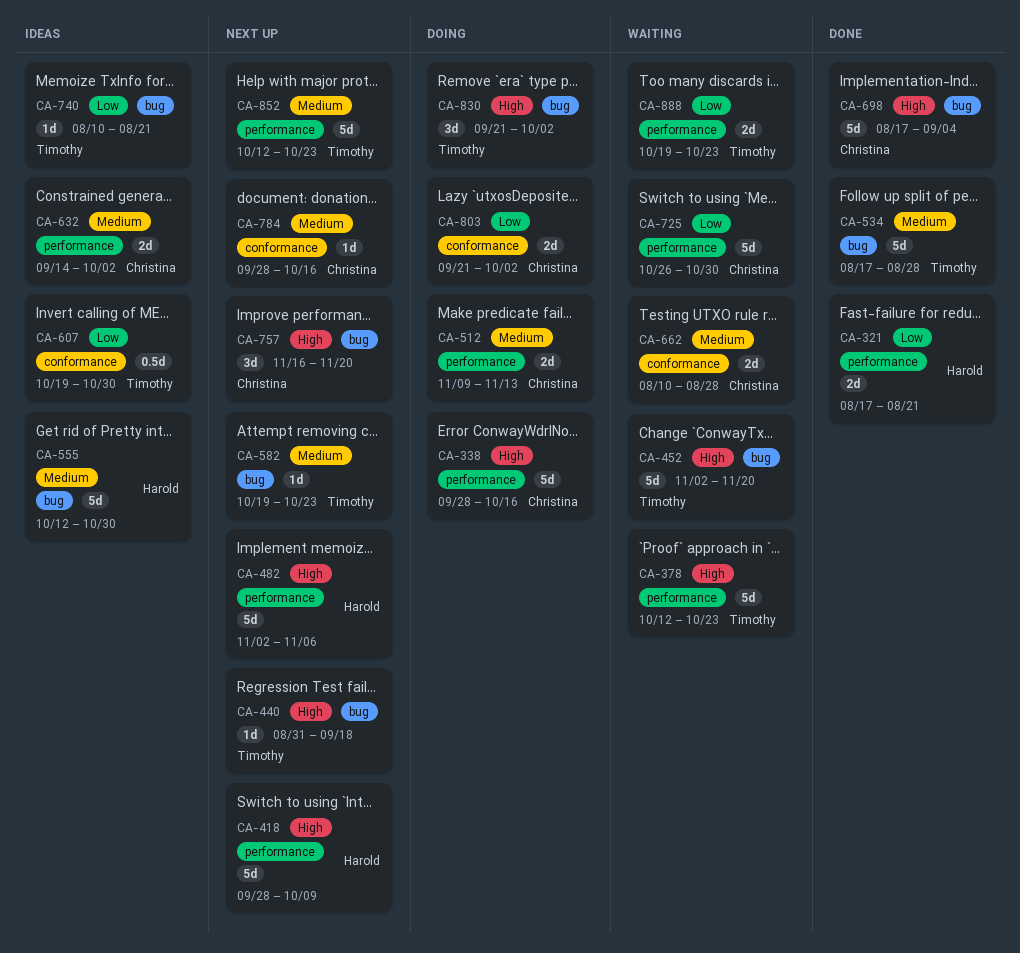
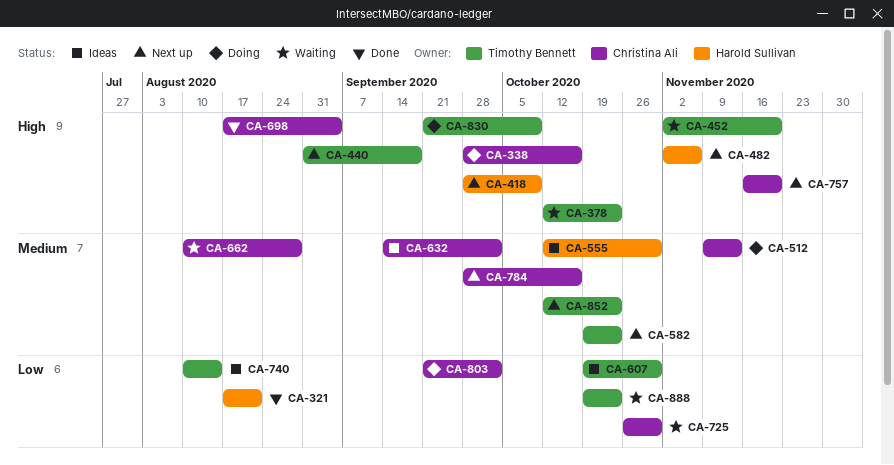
CA-534: present -> none
CA-740, due: Aug 21 -> Aug 14
CA-830, due: Oct 2 -> Oct 9

